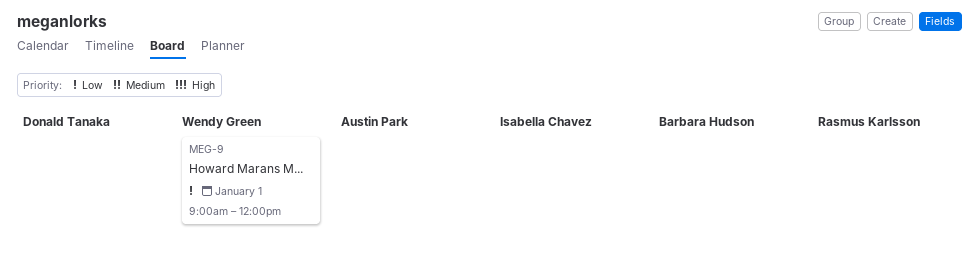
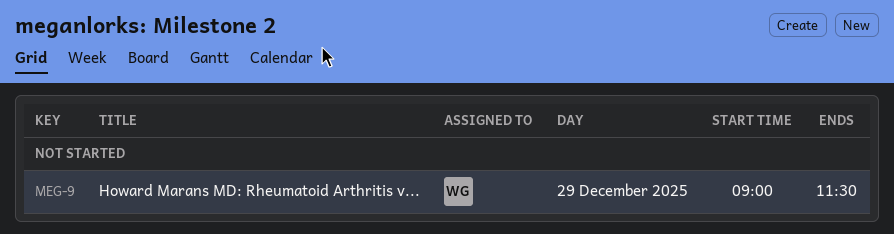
MEG-9, day: Jan 1 -> Dec 29
MEG-9, ends: 12:00 -> 11:30

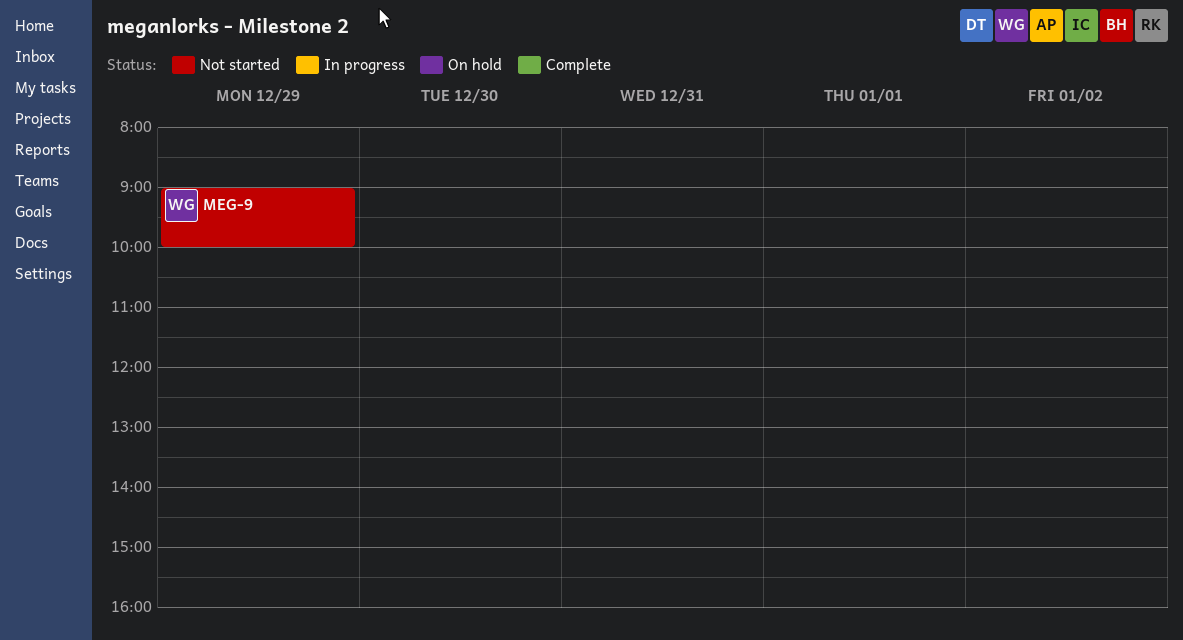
MEG-9, ends: 11:30 -> 10:00

